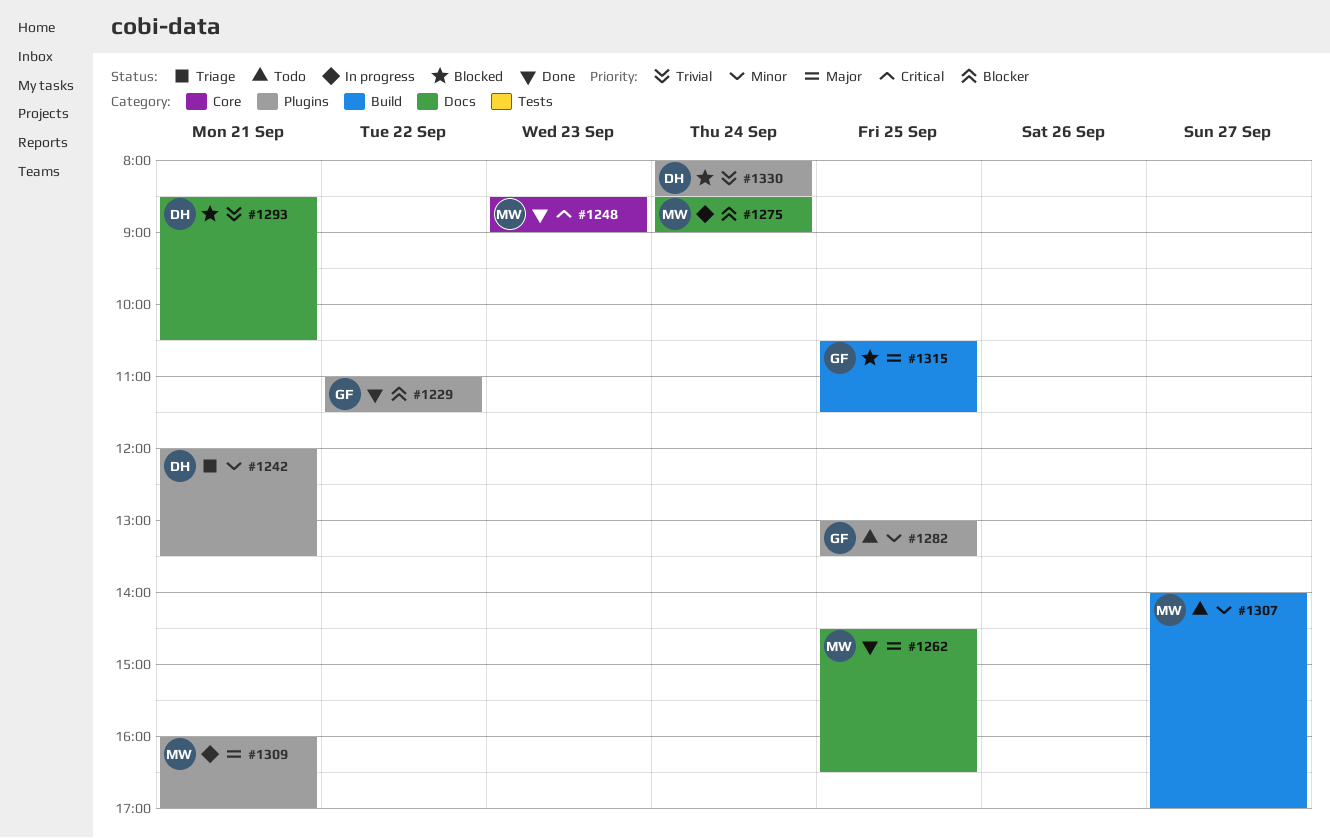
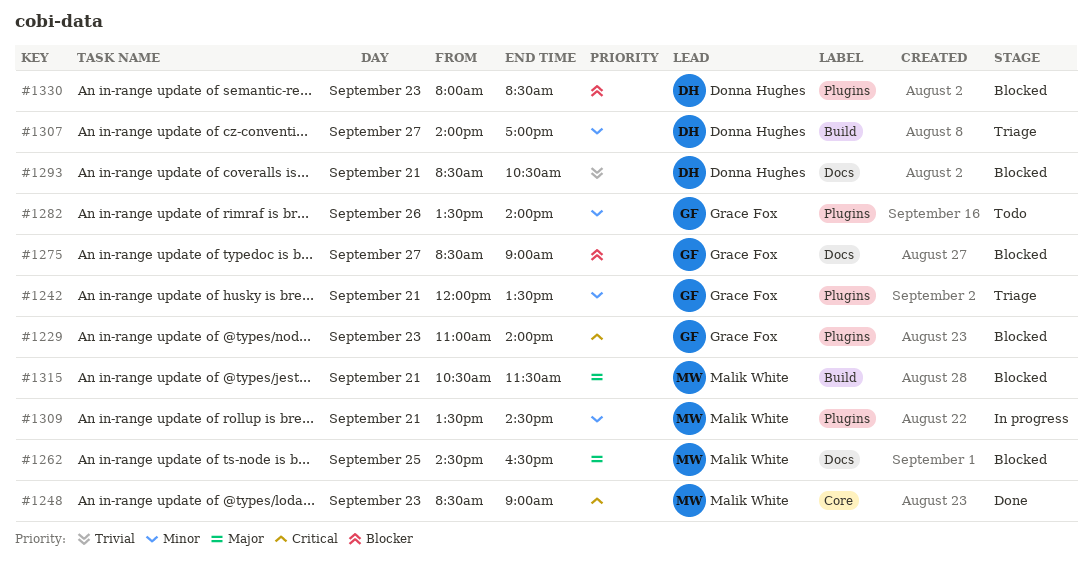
#1229, status: Done -> Blocked
#1229, priority: Blocker -> Critical
#1229, day: Sep 22 -> Sep 23
#1229, ends: 11:30 -> 14:00
#1242, owner: Donna Hughes -> Grace Fox
#1262, status: Done -> Blocked
#1275, status: In progress -> Blocked
#1275, owner: Malik White -> Grace Fox
#1275, day: Sep 24 -> Sep 27
#1282, day: Sep 25 -> Sep 26
#1282, begins: 13:00 -> 13:30
#1282, ends: 13:30 -> 14:00
#1307, status: Todo -> Triage
#1307, owner: Malik White -> Donna Hughes
#1309, priority: Major -> Minor
#1309, begins: 16:00 -> 13:30
#1309, ends: 17:00 -> 14:30
#1315, owner: Grace Fox -> Malik White
#1315, day: Sep 25 -> Sep 21
#1330, priority: Trivial -> Blocker
#1330, day: Sep 24 -> Sep 23

